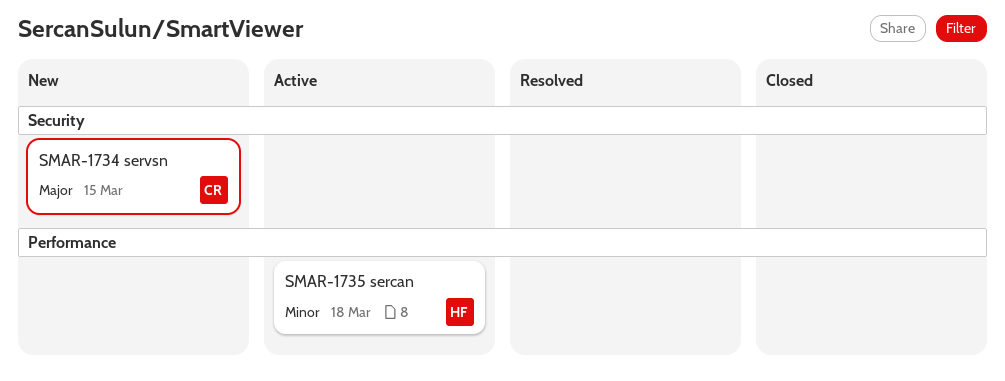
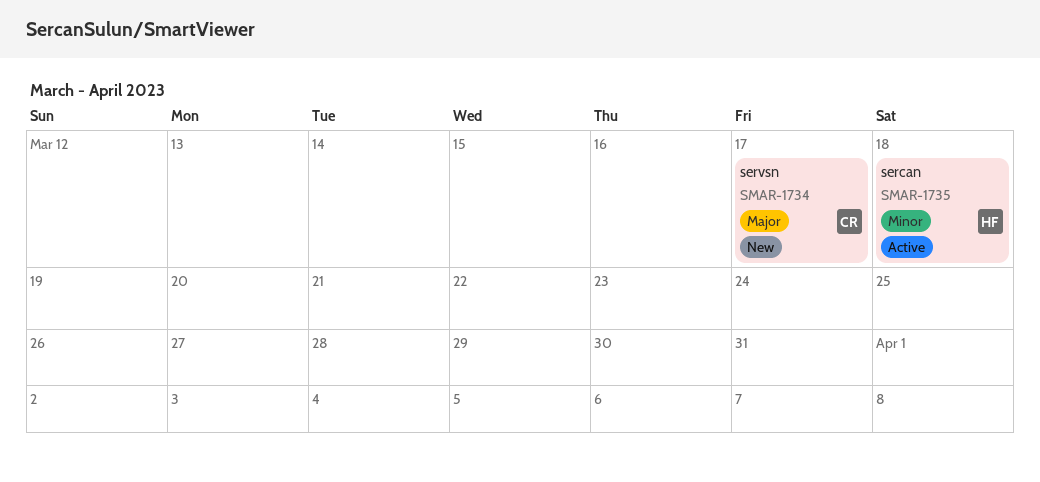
SMAR-1734, due: Mar 15 -> Mar 17

